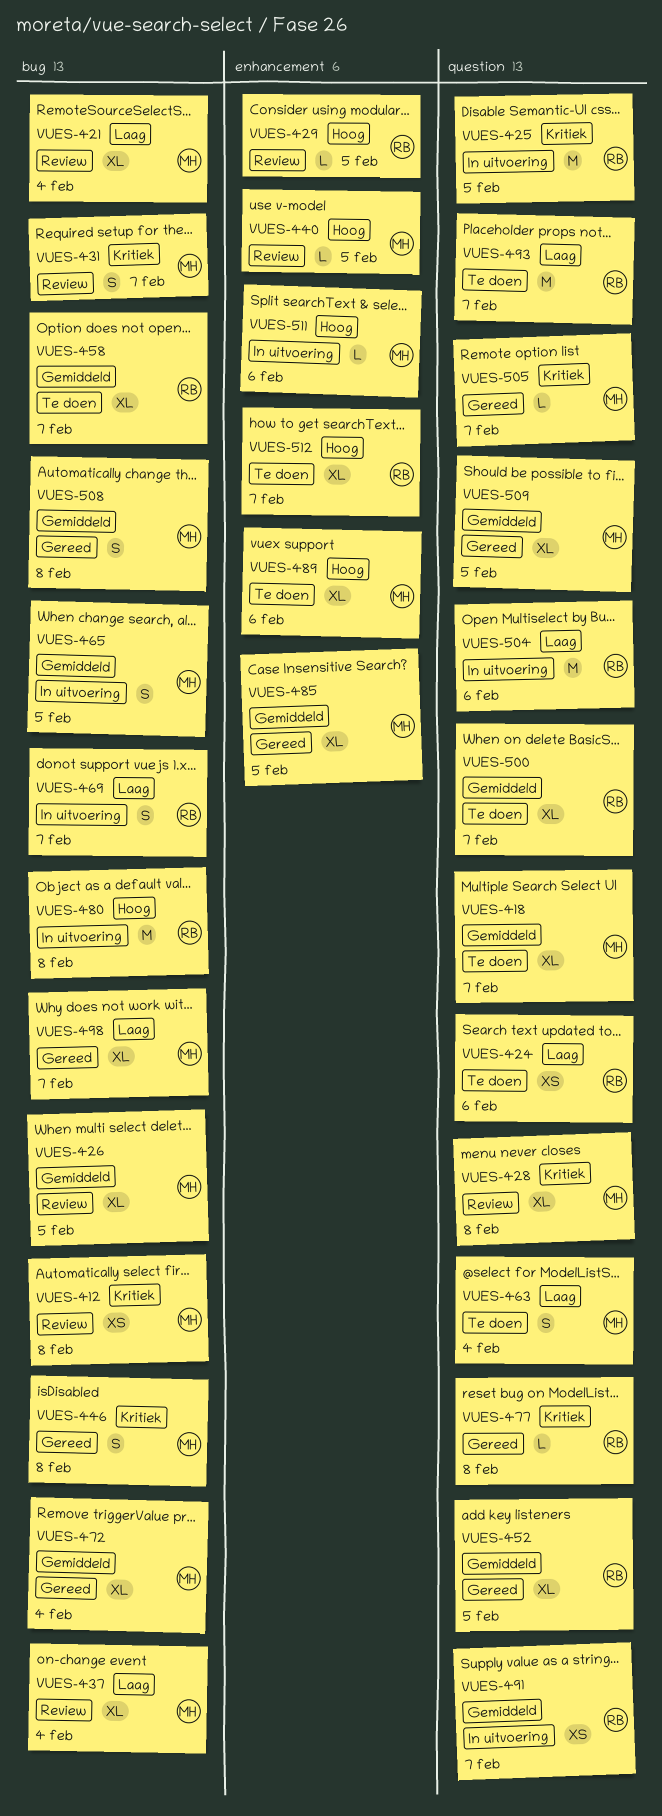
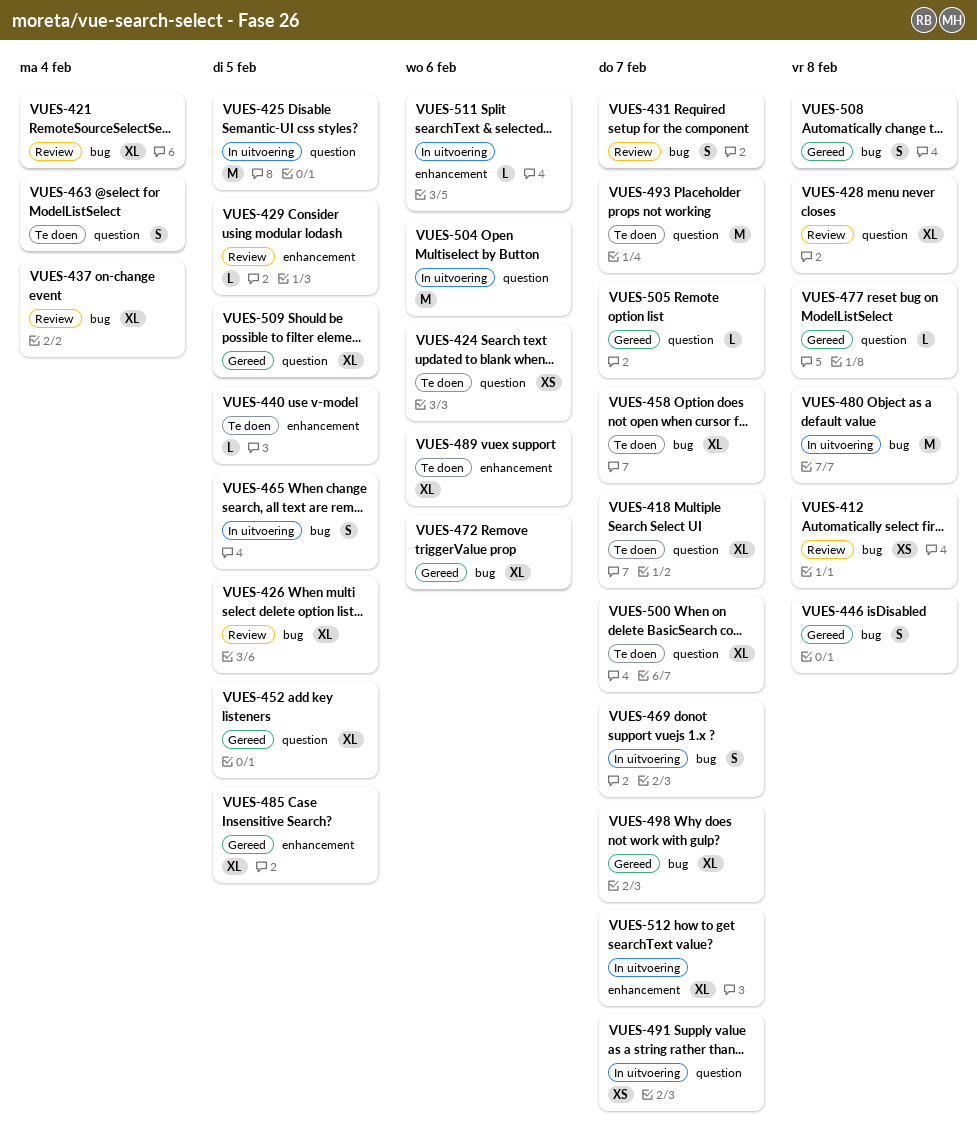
VUES-440, status: Review -> Te doen
VUES-472, due: Feb 4 -> Feb 6
VUES-512, status: Te doen -> In uitvoering

